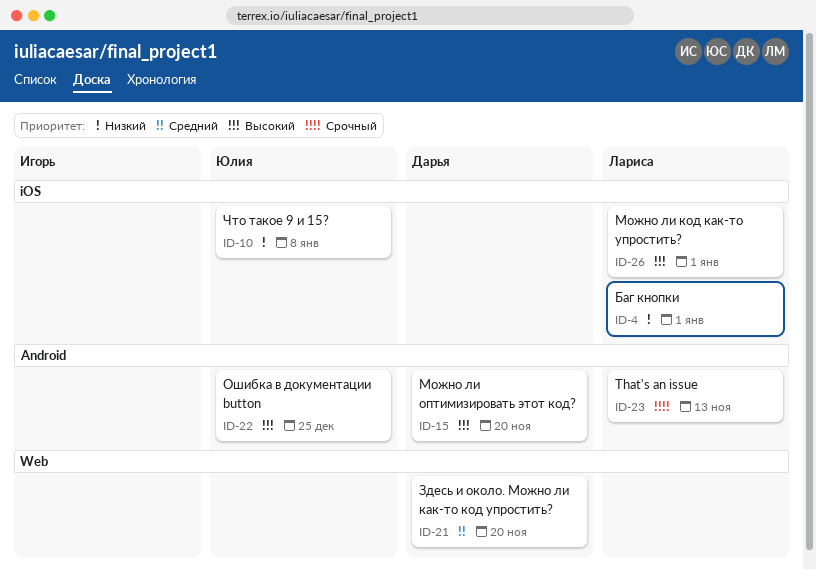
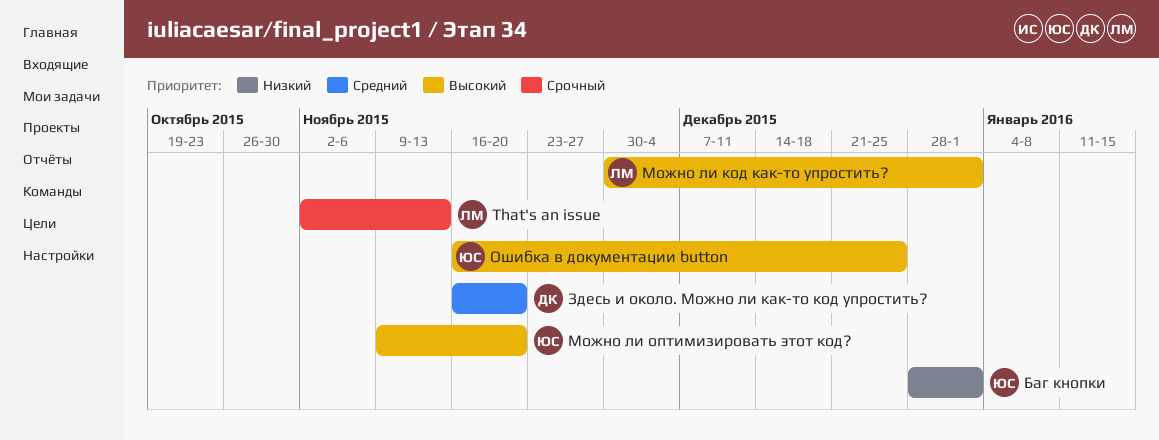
Баг кнопки, owner: Лариса -> Юлия
Можно ли оптимизировать этот код?, owner: Дарья -> Юлия
Что такое 9 и 15?: present -> none

